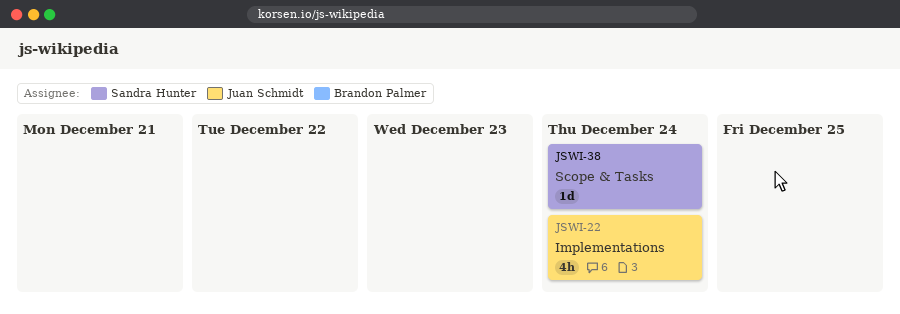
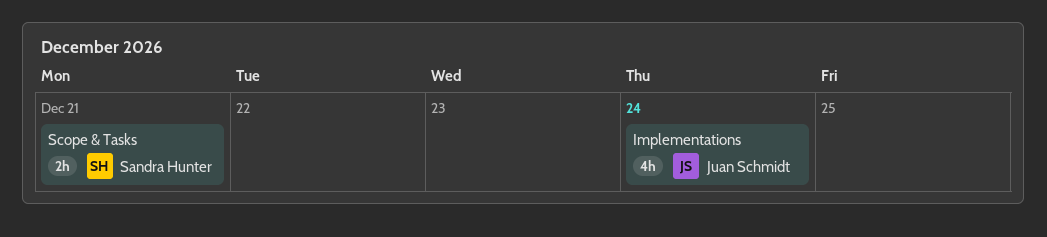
Scope & Tasks, estimate: 1d -> 2h
Scope & Tasks, due: Dec 24 -> Dec 21

